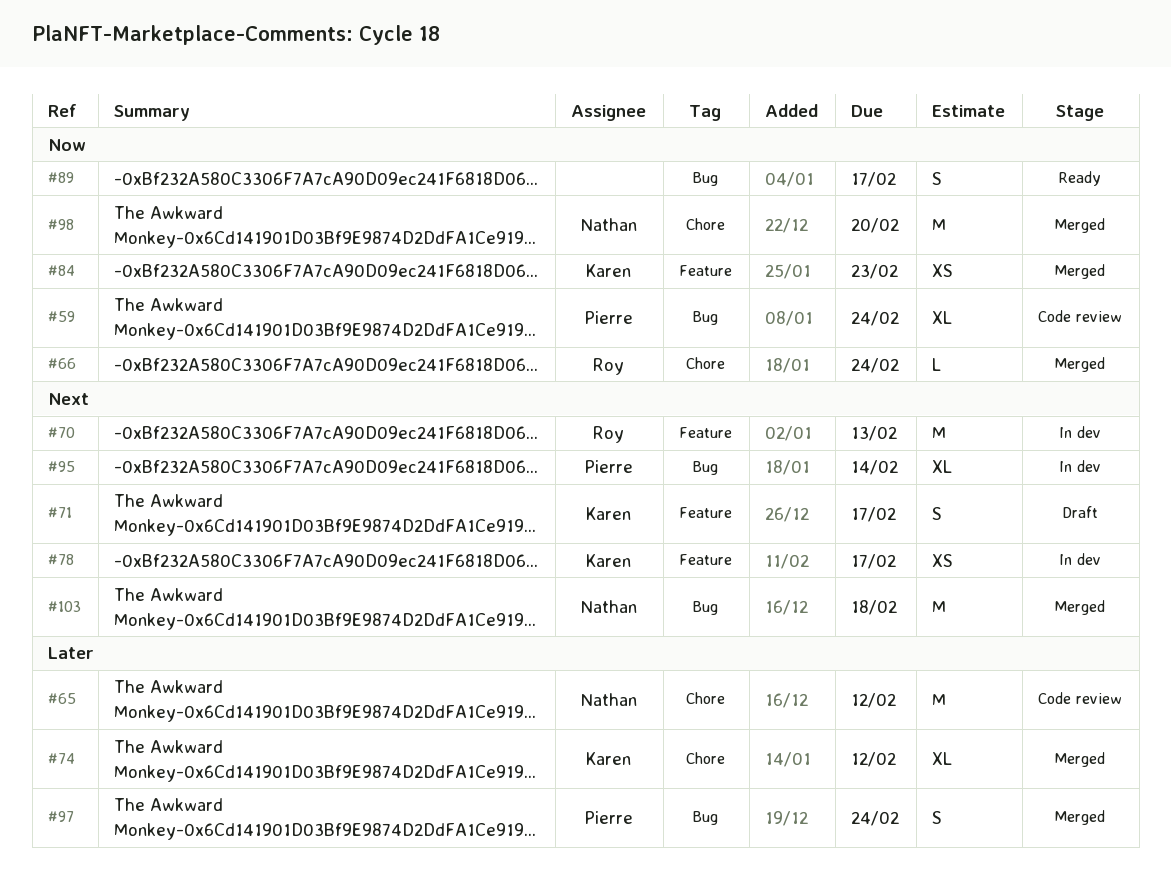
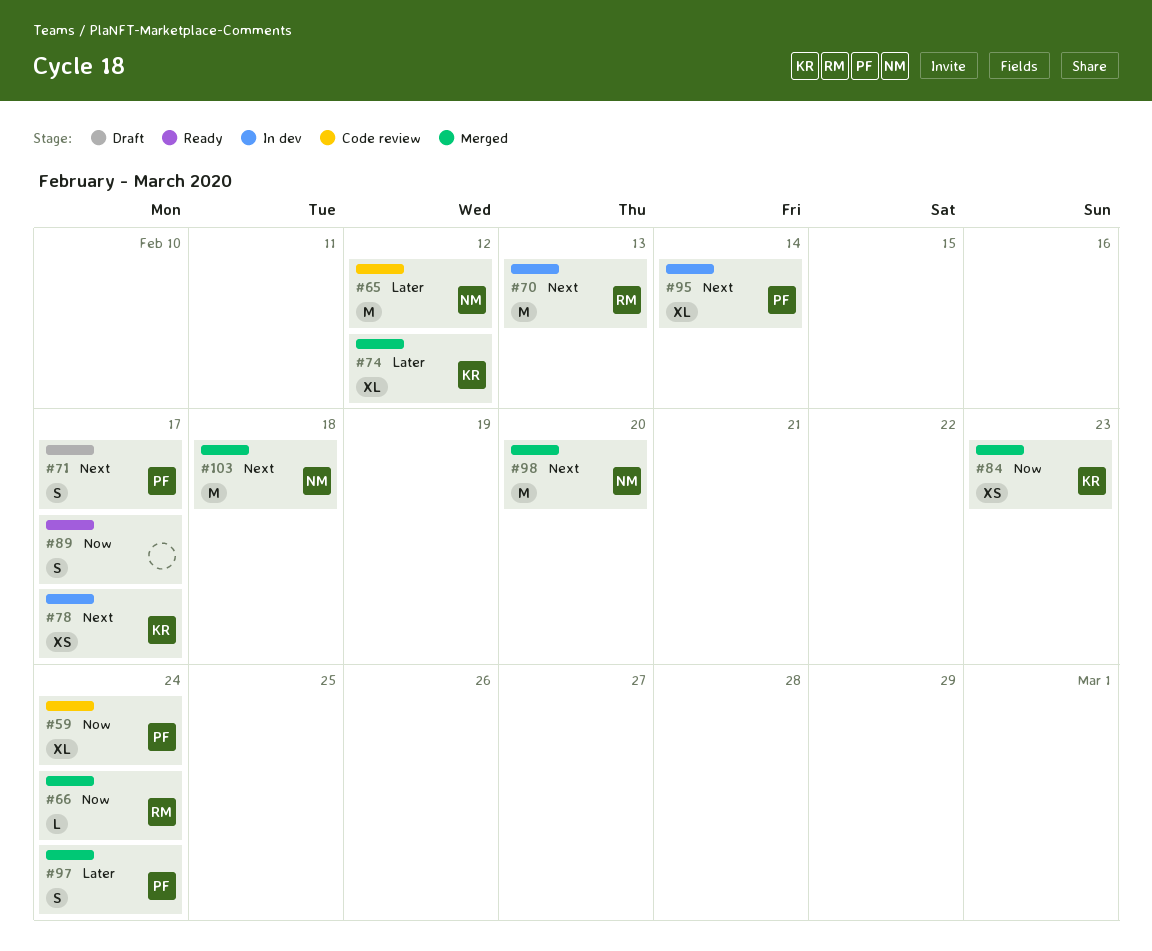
#71, owner: Karen -> Pierre
#98, priority: Now -> Next

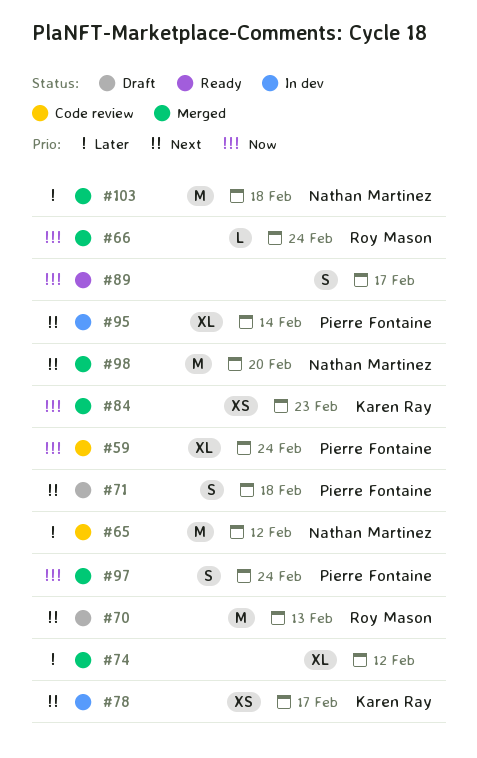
#70, status: In dev -> Draft
#71, due: Feb 17 -> Feb 18
#74, owner: Karen Ray -> none
#97, priority: Later -> Now
#103, priority: Next -> Later

